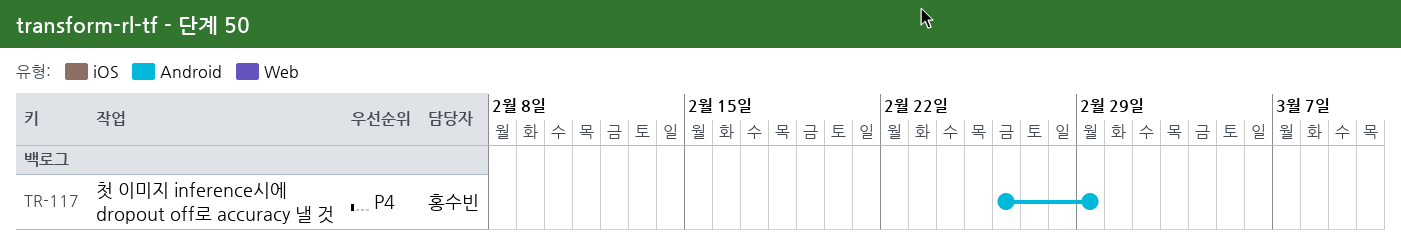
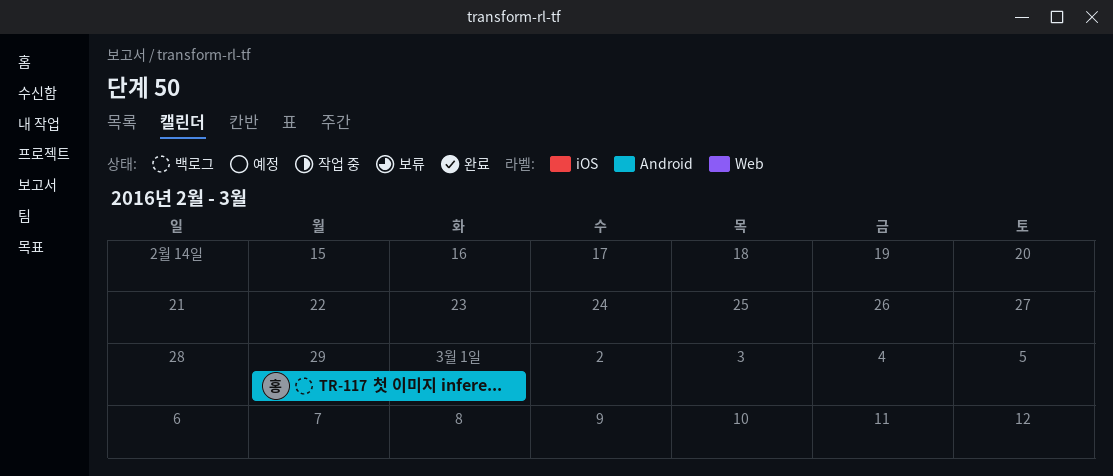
TR-117, start: Feb 26 -> Feb 29
TR-117, due: Feb 29 -> Mar 1

